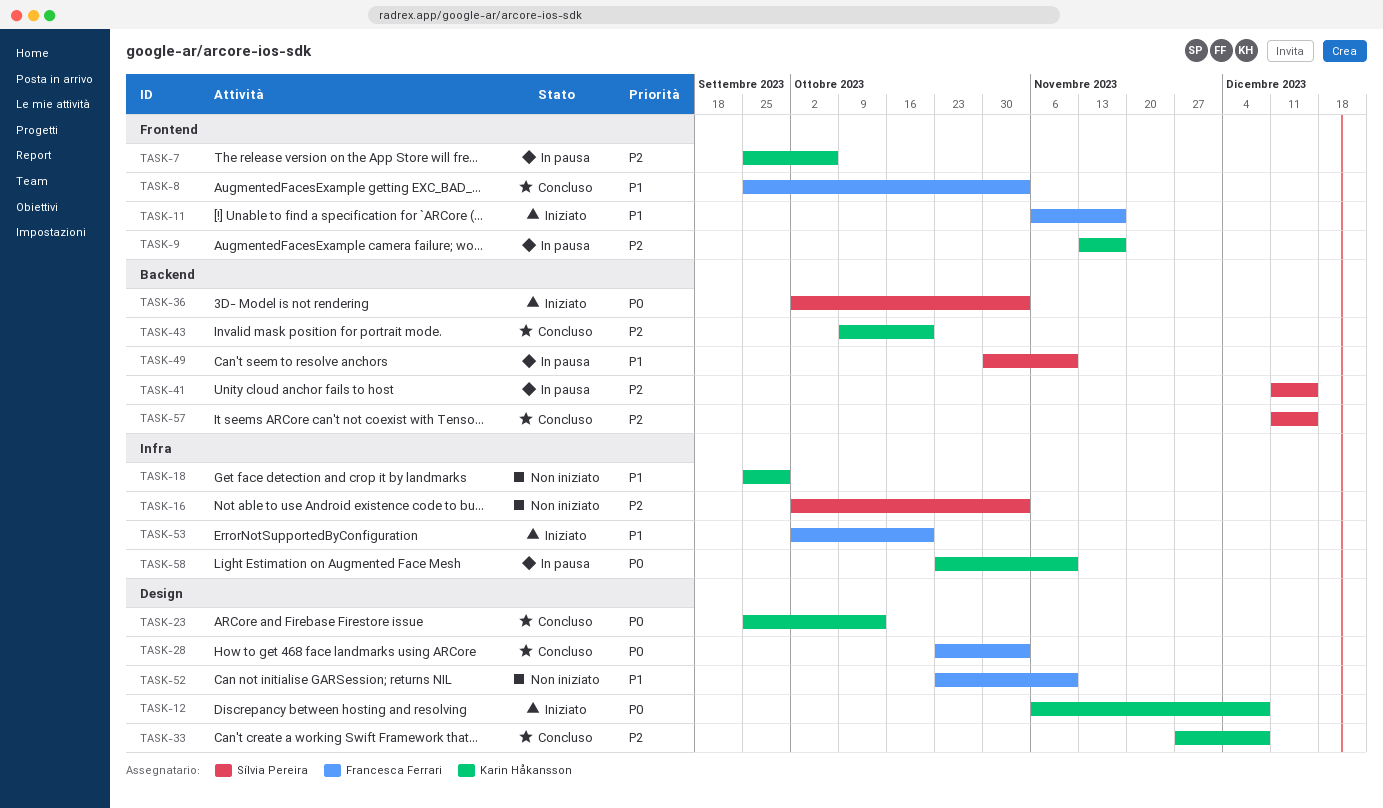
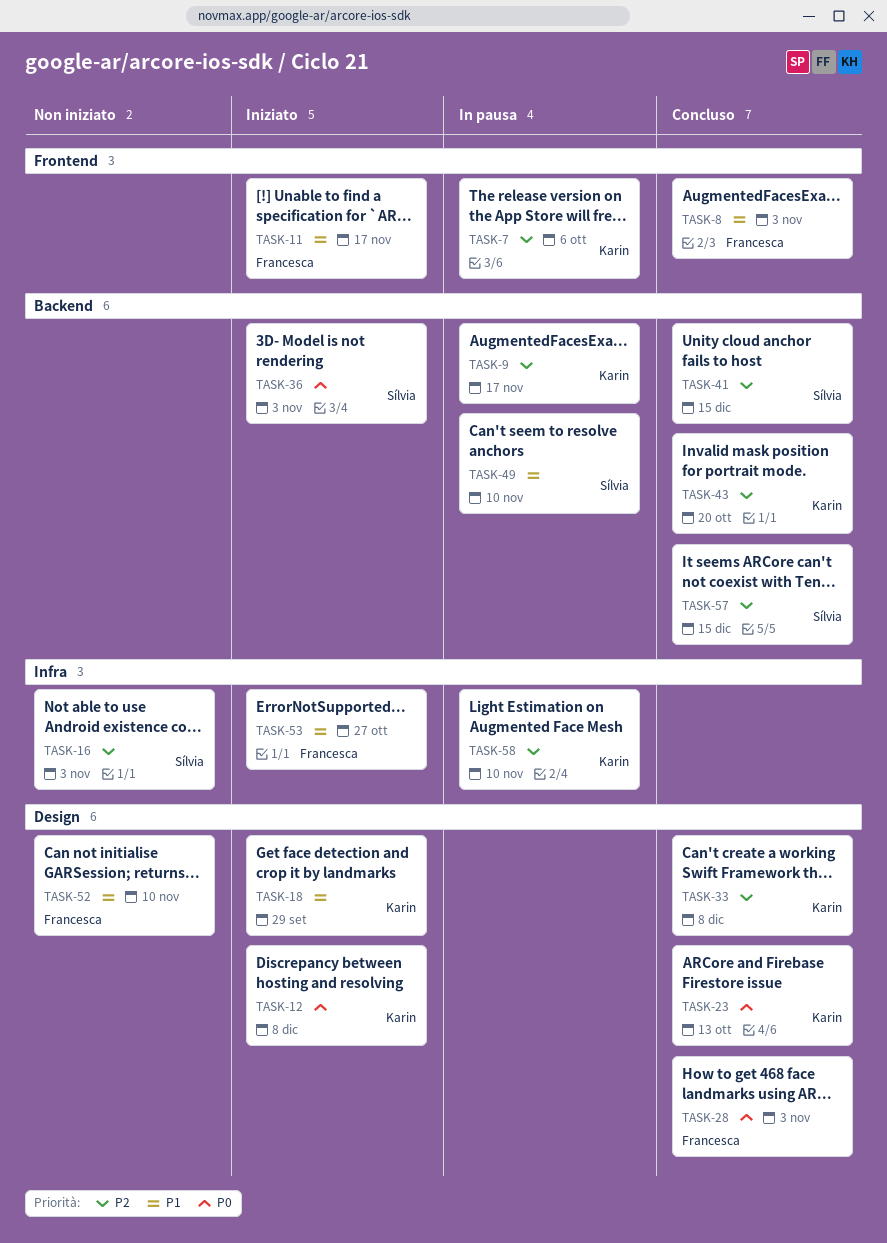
TASK-9, label: Frontend -> Backend
TASK-18, status: Non iniziato -> Iniziato
TASK-18, label: Infra -> Design
TASK-41, status: In pausa -> Concluso
TASK-53, due: Oct 20 -> Oct 27
TASK-58, priority: P0 -> P2

